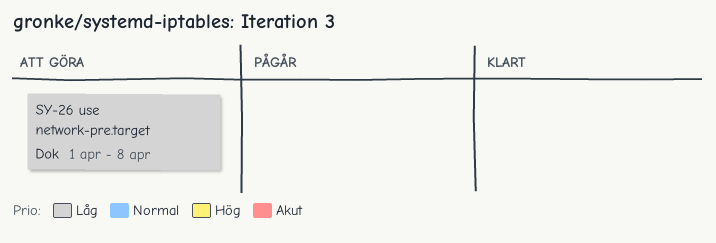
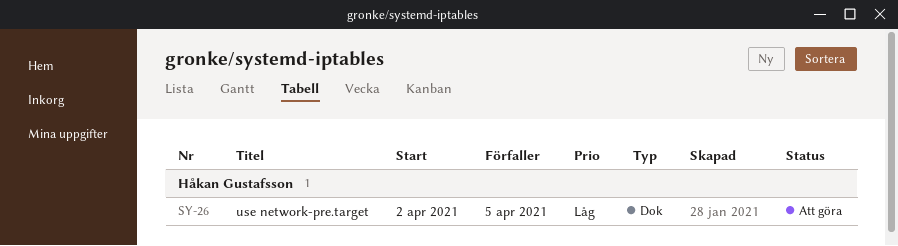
SY-26, start: Apr 1 -> Apr 2
SY-26, due: Apr 8 -> Apr 5

